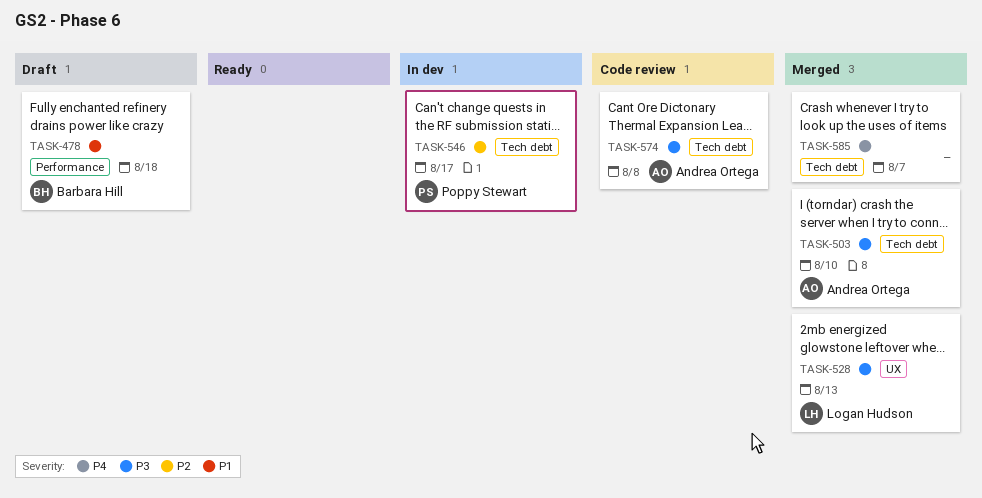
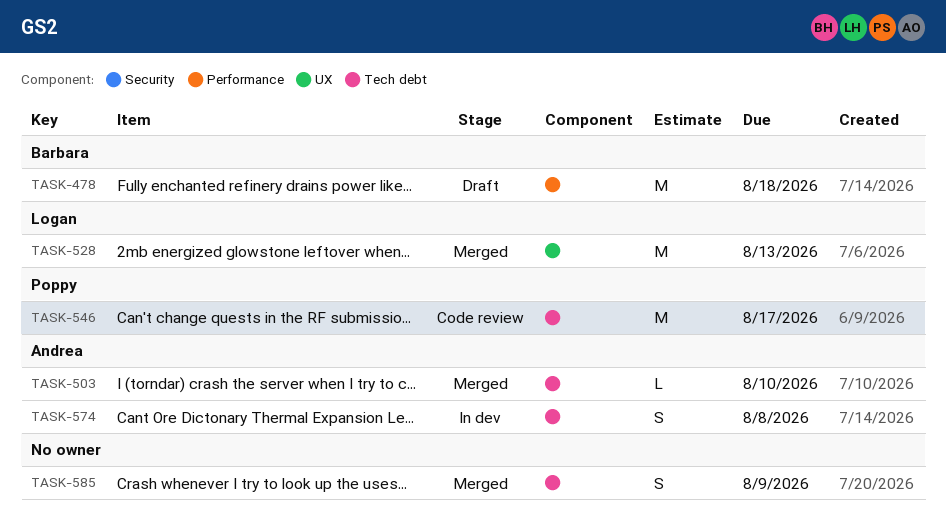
TASK-546, status: In dev -> Code review
TASK-574, status: Code review -> In dev
TASK-585, due: Aug 7 -> Aug 9

